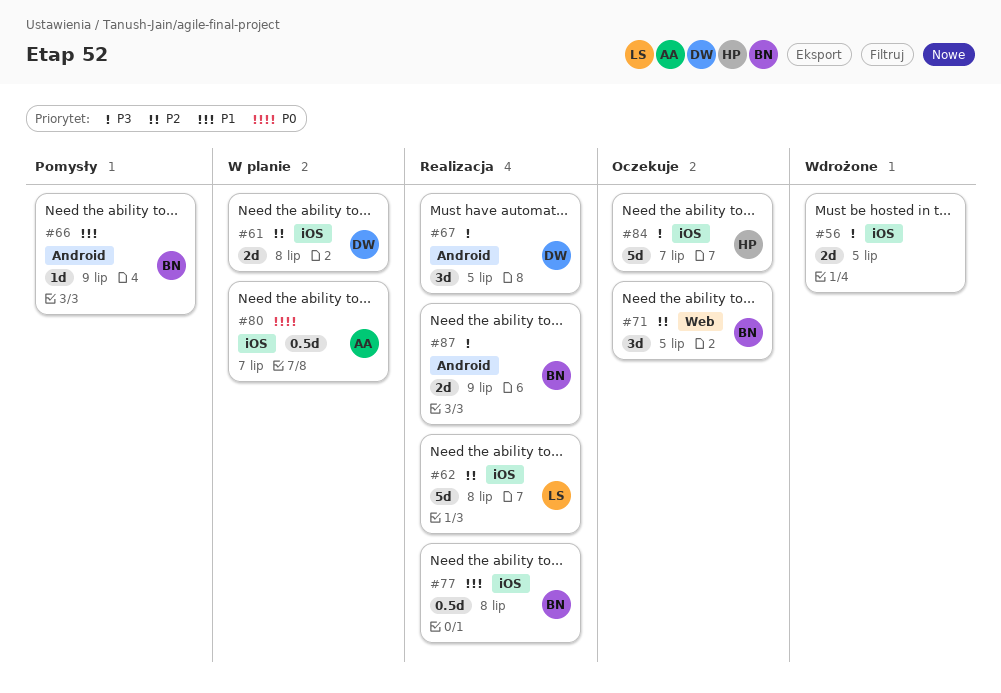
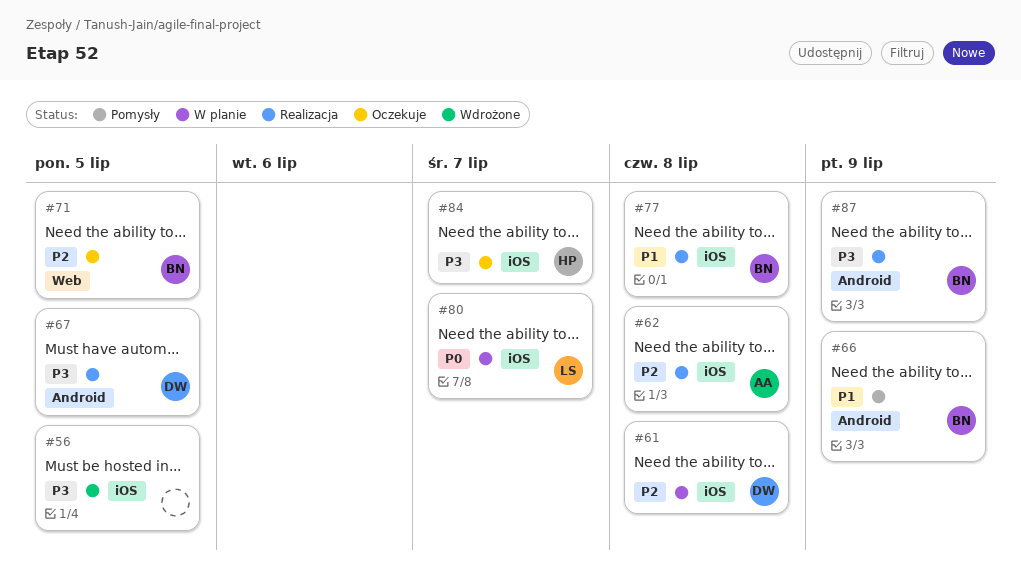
#62, owner: LS -> AA
#80, owner: AA -> LS

